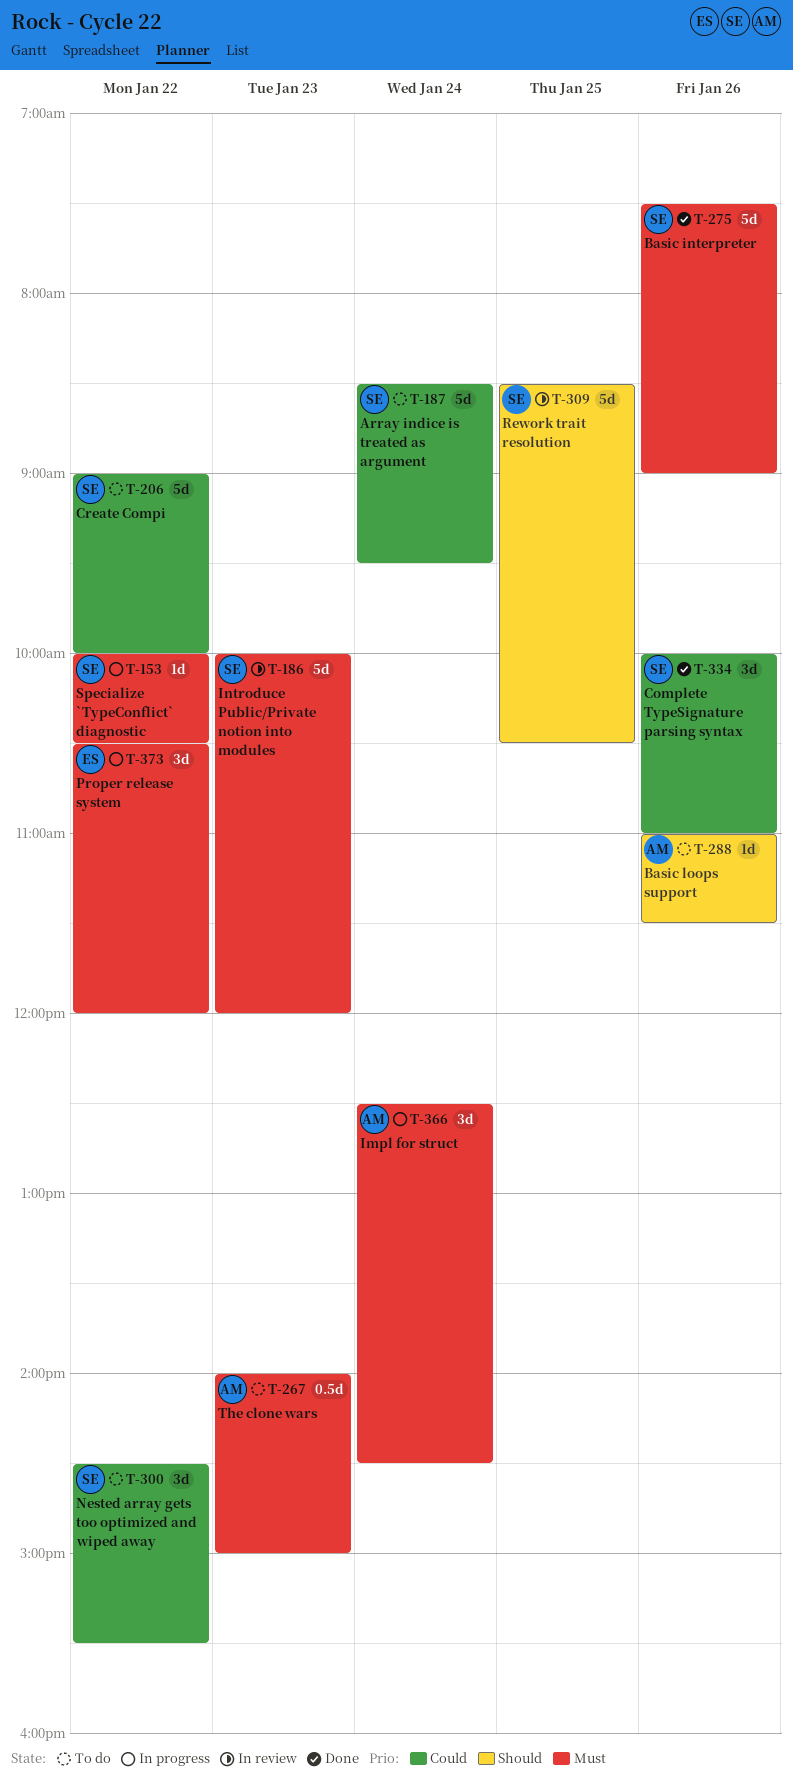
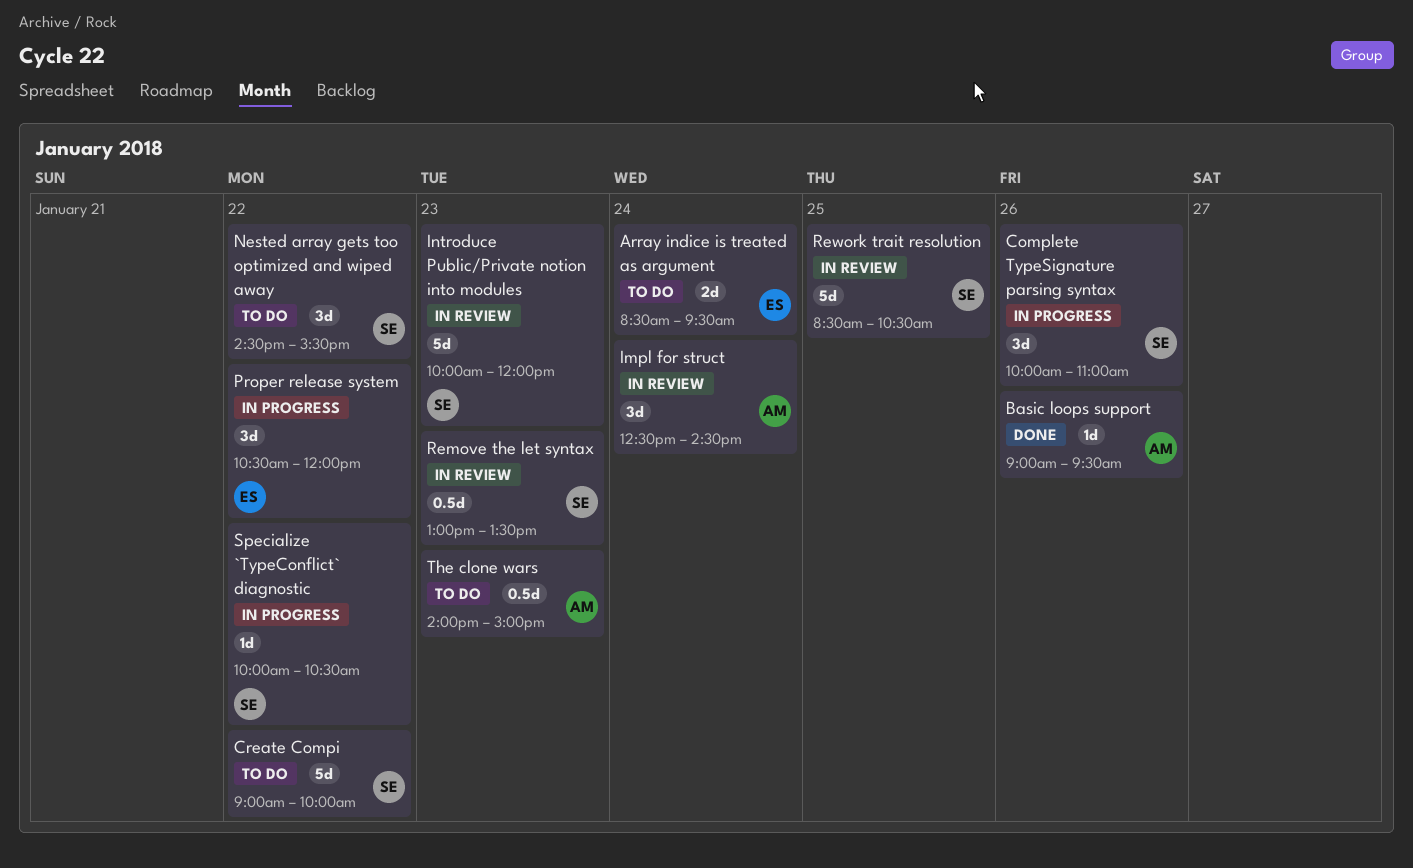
Array indice is treated as argument, owner: SE -> ES
Array indice is treated as argument, estimate: 5d -> 2d
Basic interpreter: present -> none
Basic loops support, status: To do -> Done
Basic loops support, begins: 11:00 -> 09:00
Basic loops support, ends: 11:30 -> 09:30
Complete TypeSignature parsing syntax, status: Done -> In progress
Impl for struct, status: In progress -> In review
Remove the let syntax: none -> present

